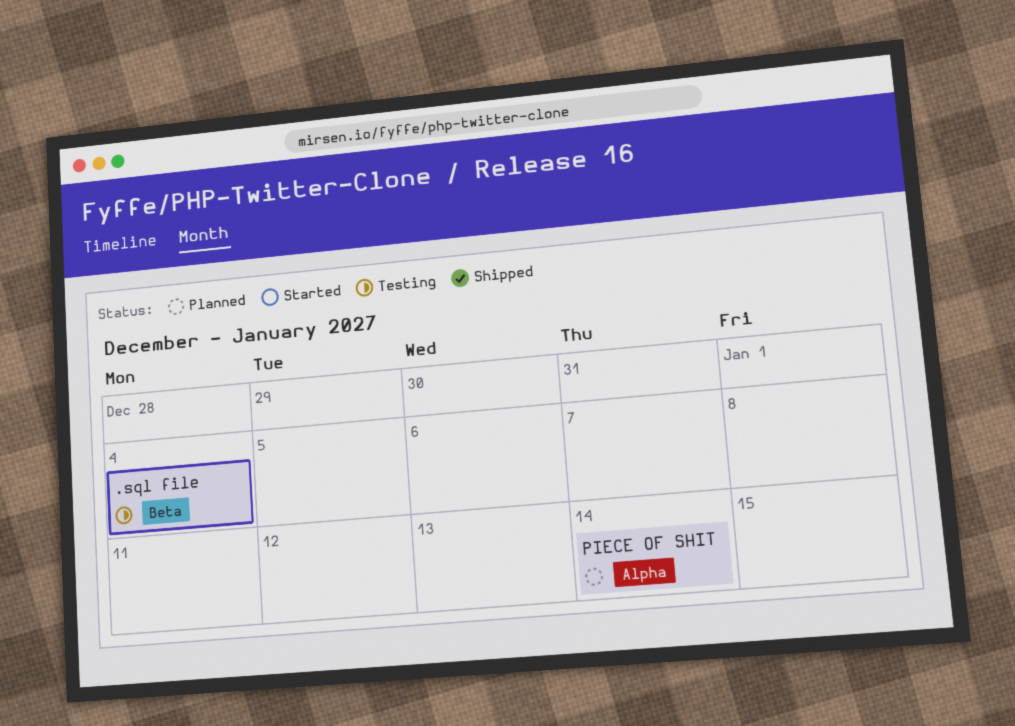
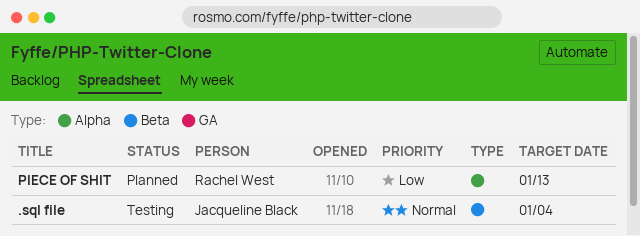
PIECE OF SHIT, due: Jan 14 -> Jan 13

